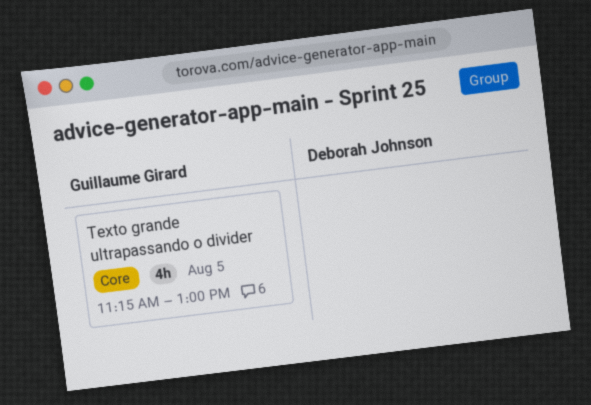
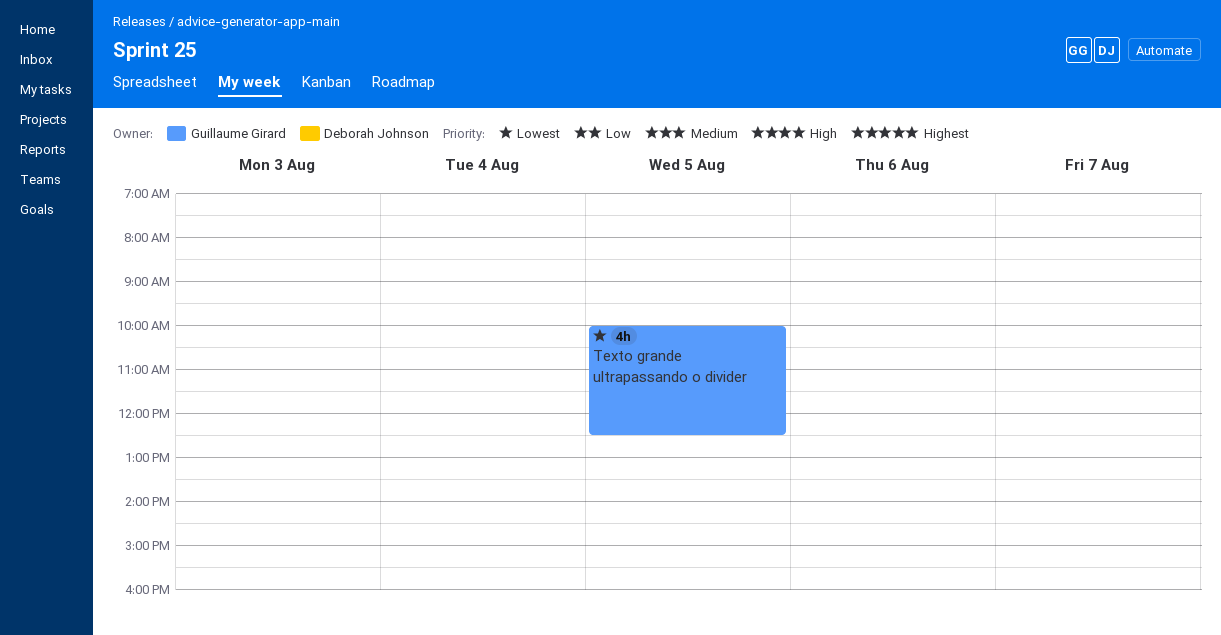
Texto grande ultrapassando o divider, begins: 11:15 -> 10:00
Texto grande ultrapassando o divider, ends: 13:00 -> 12:30

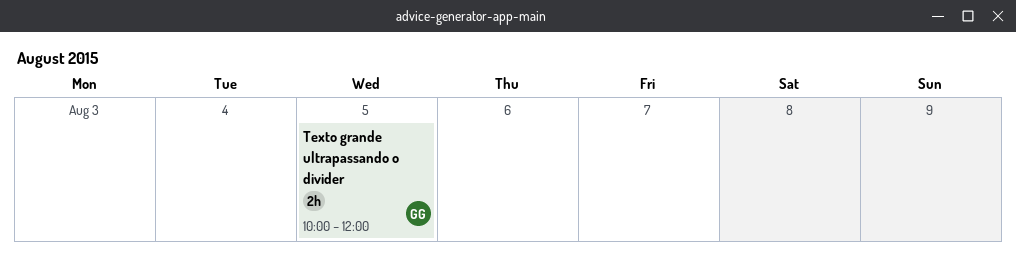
Texto grande ultrapassando o divider, estimate: 4h -> 2h
Texto grande ultrapassando o divider, ends: 12:30 -> 12:00

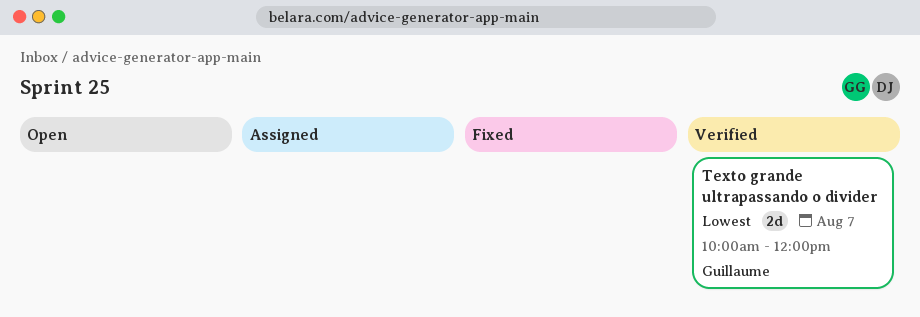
Texto grande ultrapassando o divider, estimate: 2h -> 2d
Texto grande ultrapassando o divider, day: Aug 5 -> Aug 7

